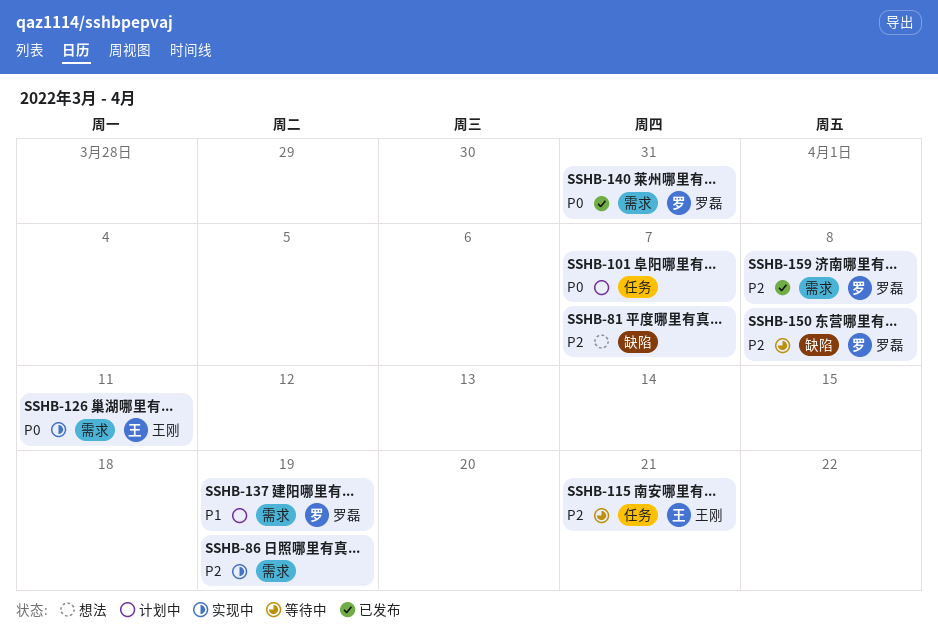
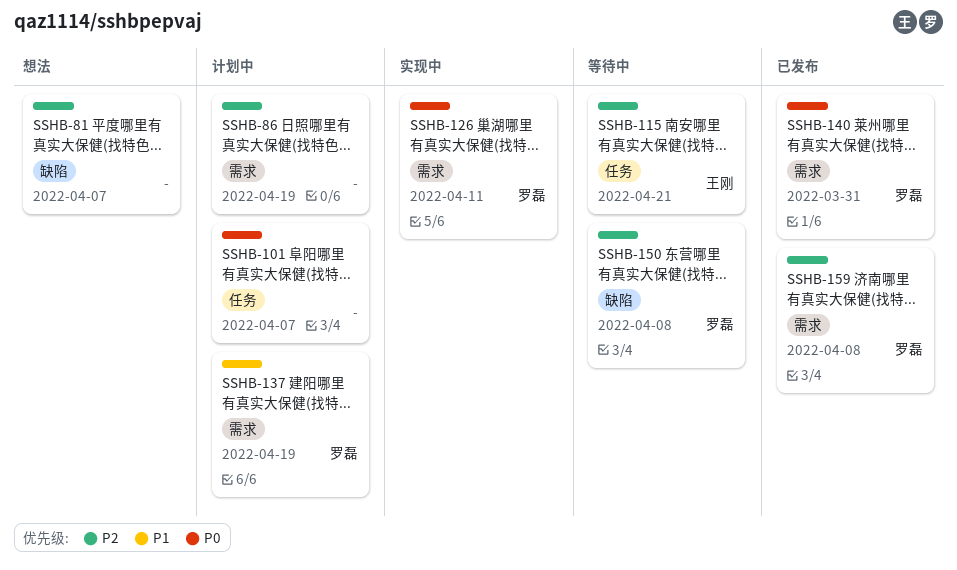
SSHB-86, status: 实现中 -> 计划中
SSHB-126, owner: 王刚 -> 罗磊

